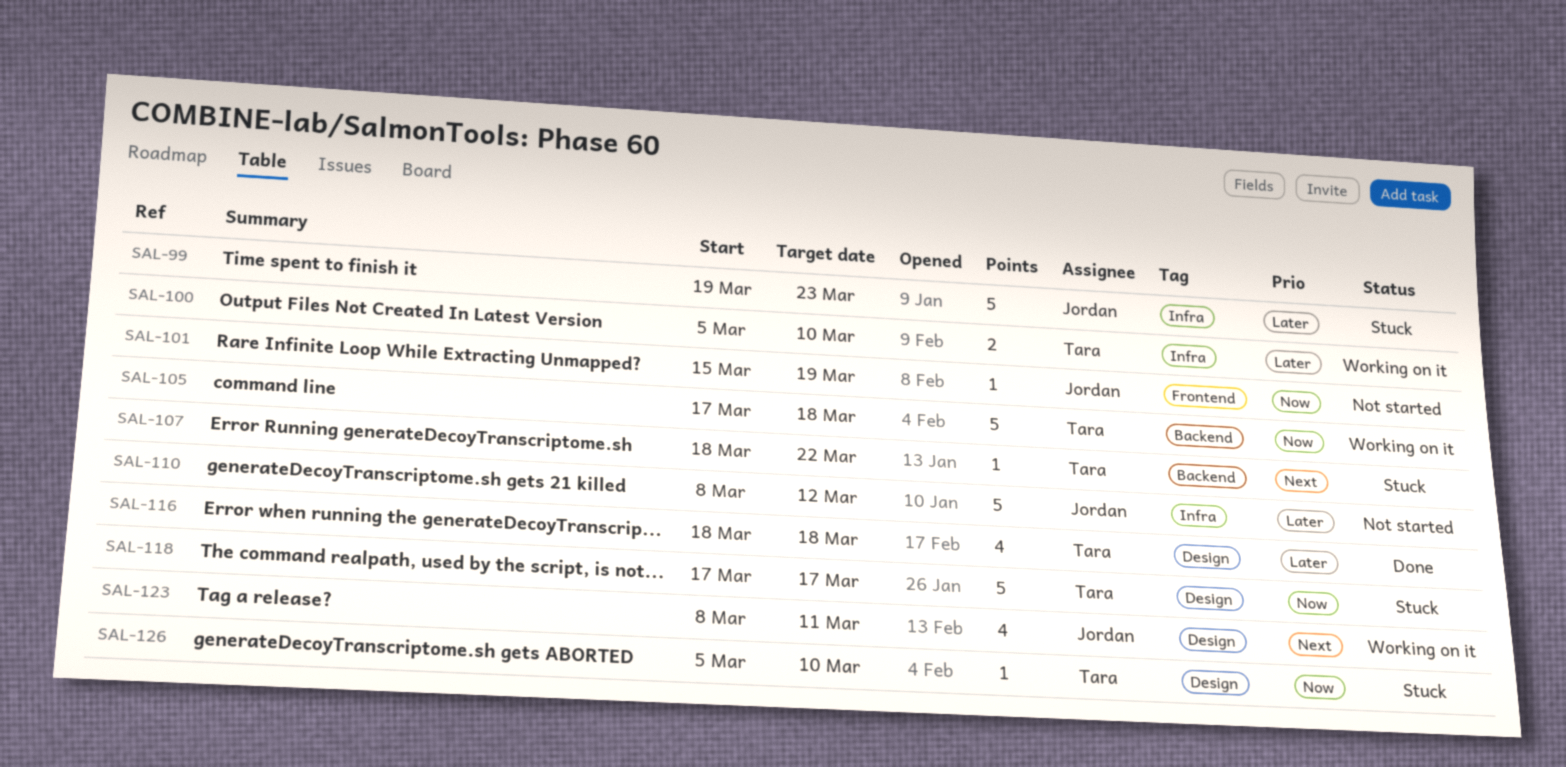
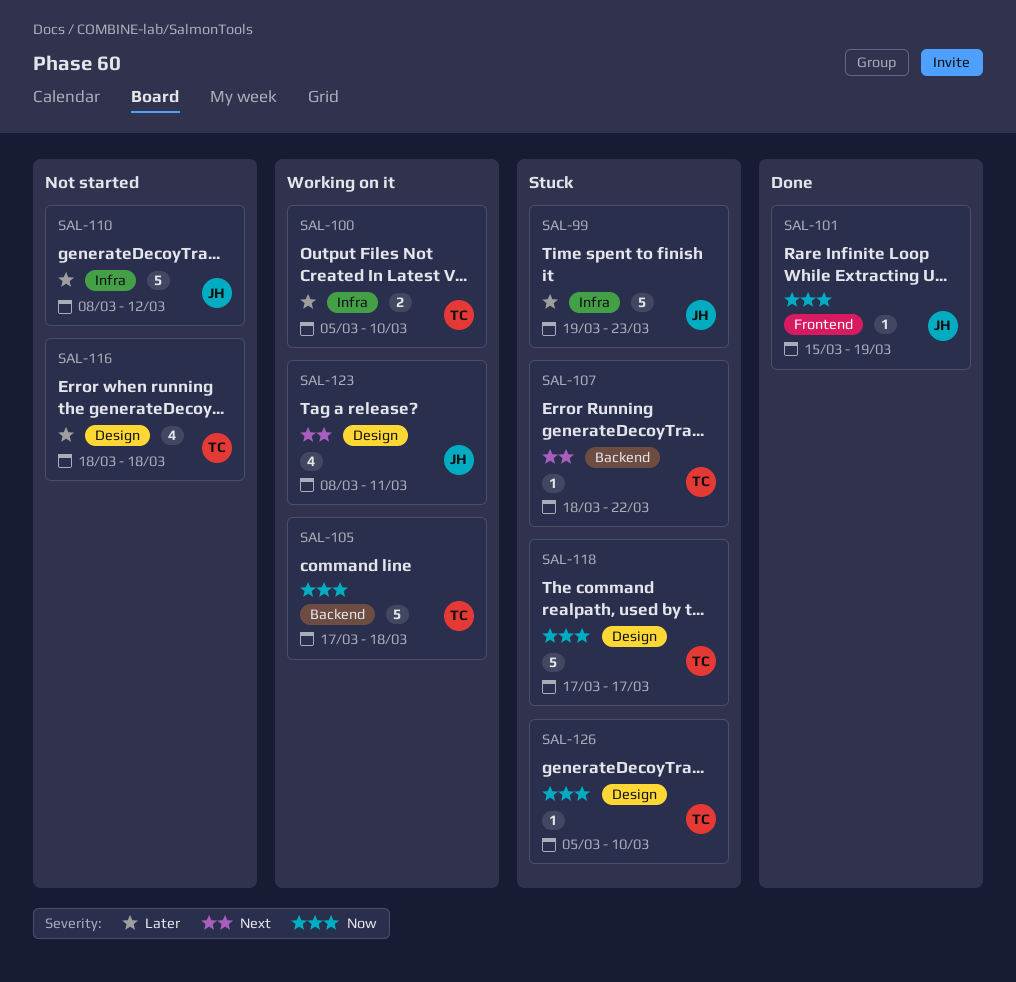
SAL-101, status: Not started -> Done
SAL-116, status: Done -> Not started

